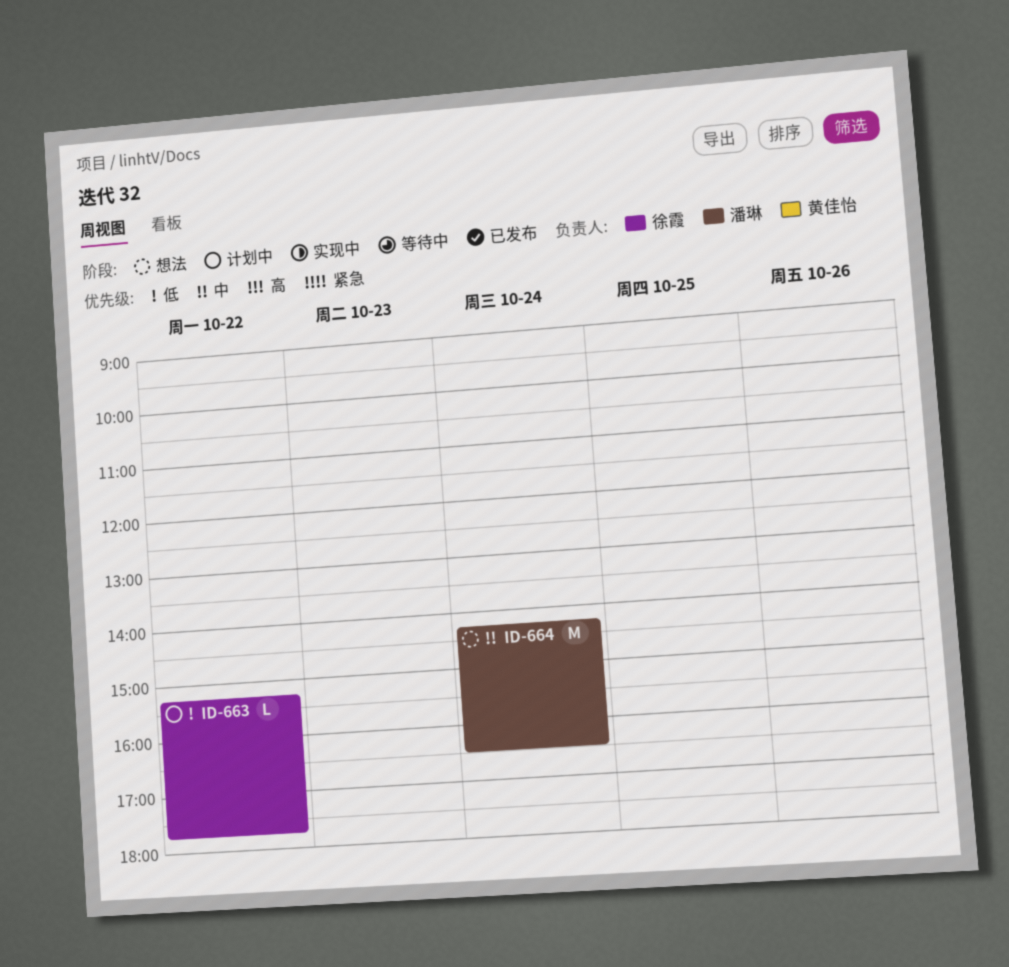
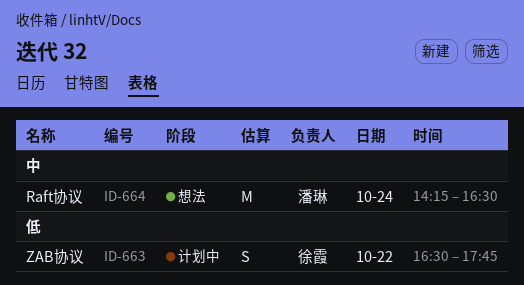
ID-663, estimate: L -> S
ID-663, begins: 15:15 -> 16:30

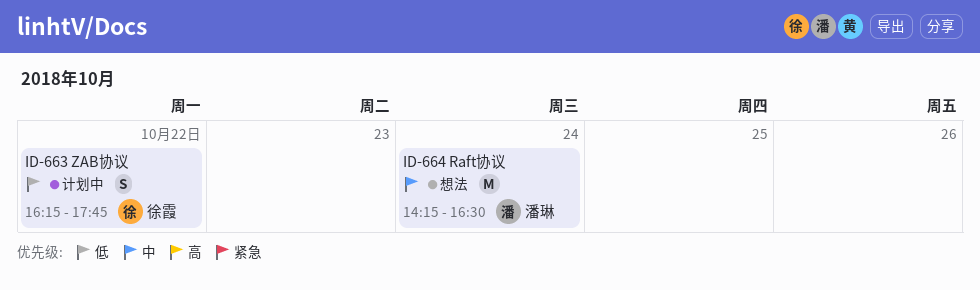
ID-663, begins: 16:30 -> 16:15

